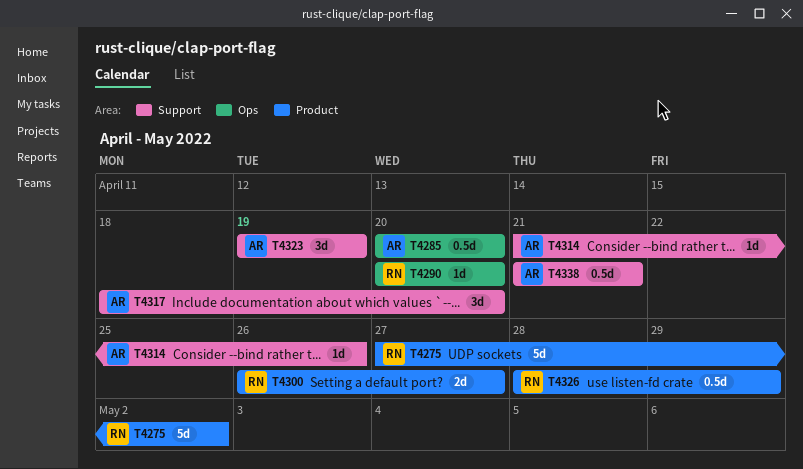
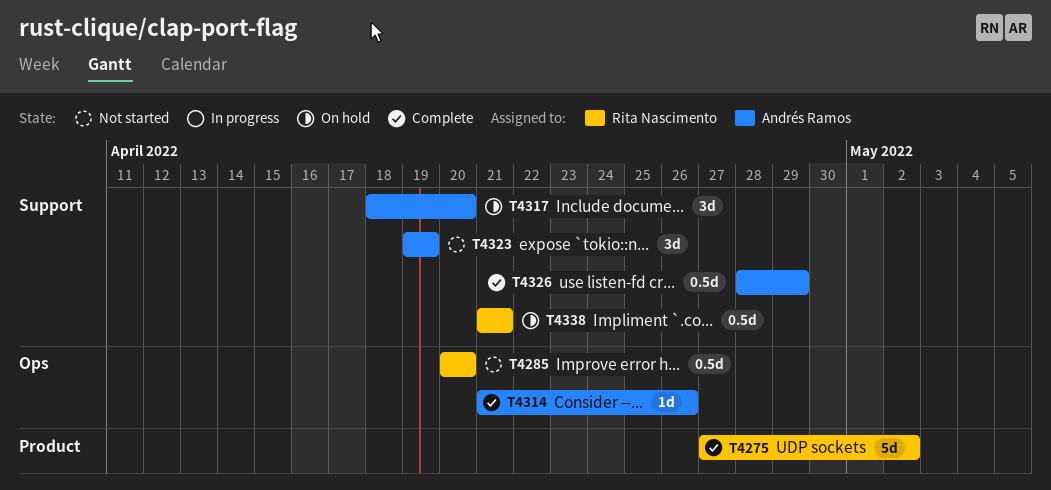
T4285, owner: Andrés Ramos -> Rita Nascimento
T4290: present -> none
T4300: present -> none
T4314, label: Support -> Ops
T4326, owner: Rita Nascimento -> Andrés Ramos
T4326, label: Product -> Support
T4338, owner: Andrés Ramos -> Rita Nascimento

